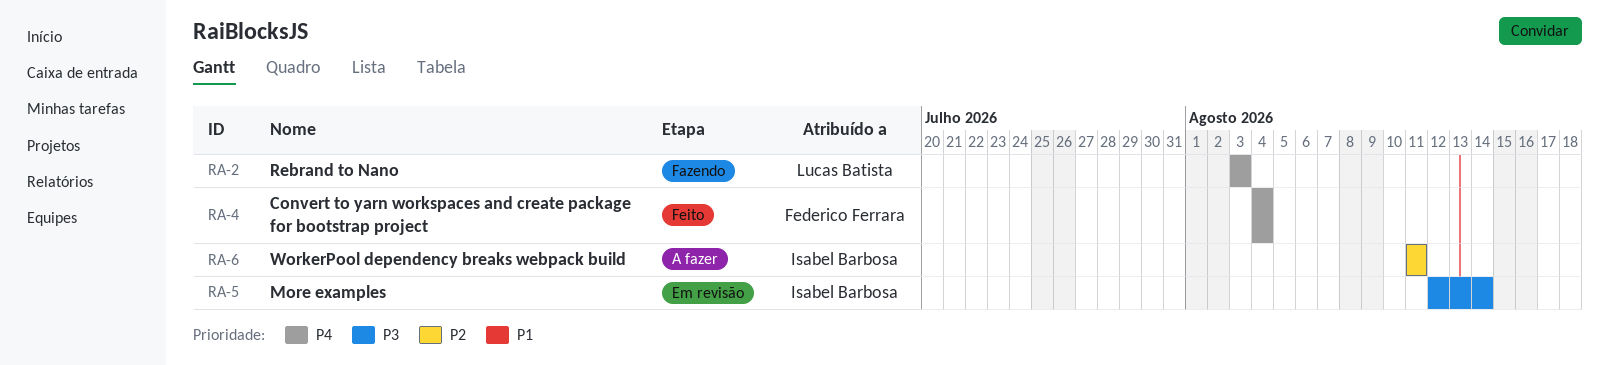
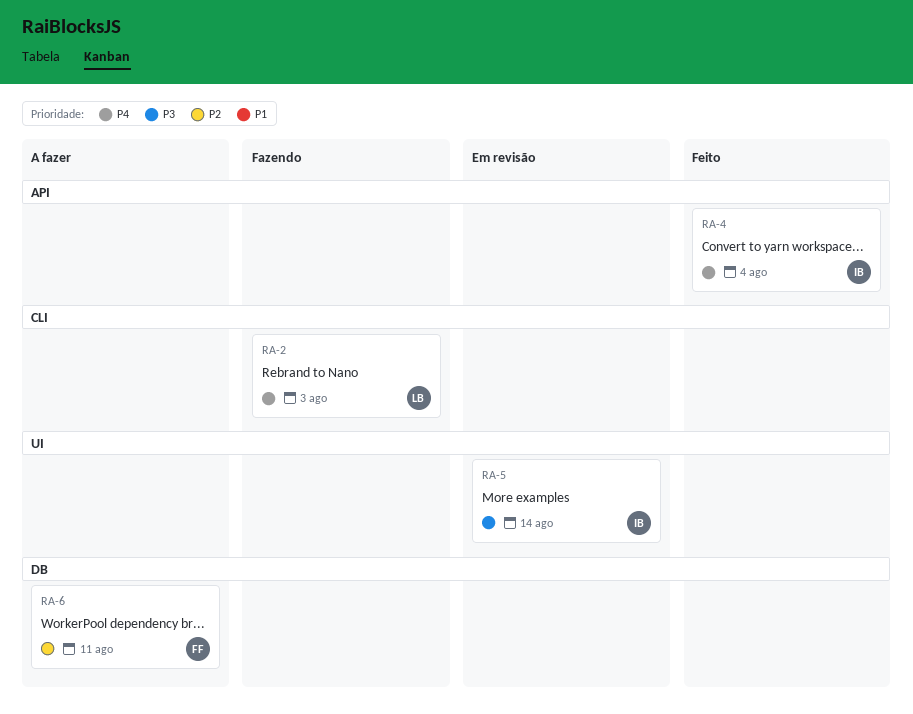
RA-4, owner: Federico Ferrara -> Isabel Barbosa
RA-6, owner: Isabel Barbosa -> Federico Ferrara

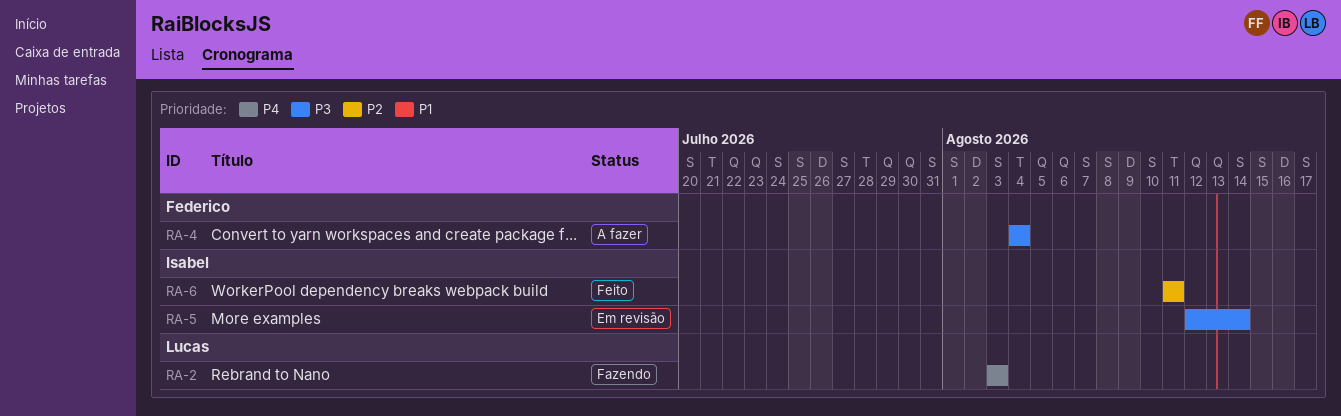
RA-4, status: Feito -> A fazer
RA-4, owner: Isabel -> Federico
RA-4, priority: P4 -> P3
RA-6, status: A fazer -> Feito
RA-6, owner: Federico -> Isabel

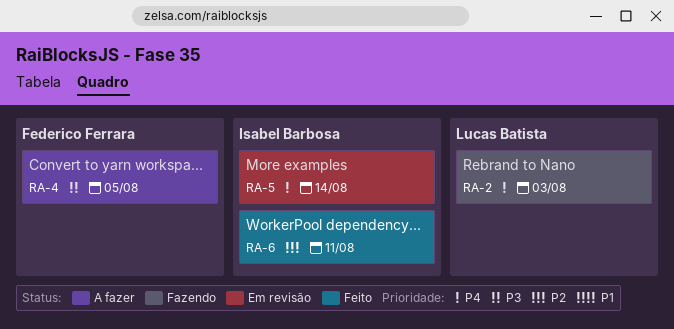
RA-4, due: Aug 4 -> Aug 5
RA-5, priority: P3 -> P4

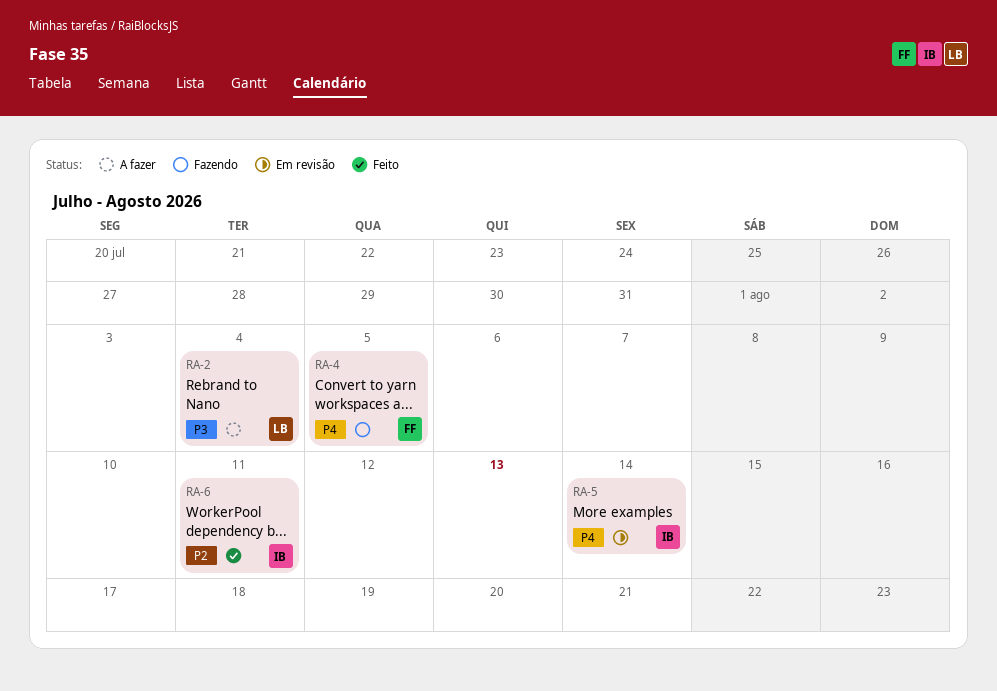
RA-2, status: Fazendo -> A fazer
RA-2, priority: P4 -> P3
RA-2, due: Aug 3 -> Aug 4
RA-4, status: A fazer -> Fazendo
RA-4, priority: P3 -> P4

